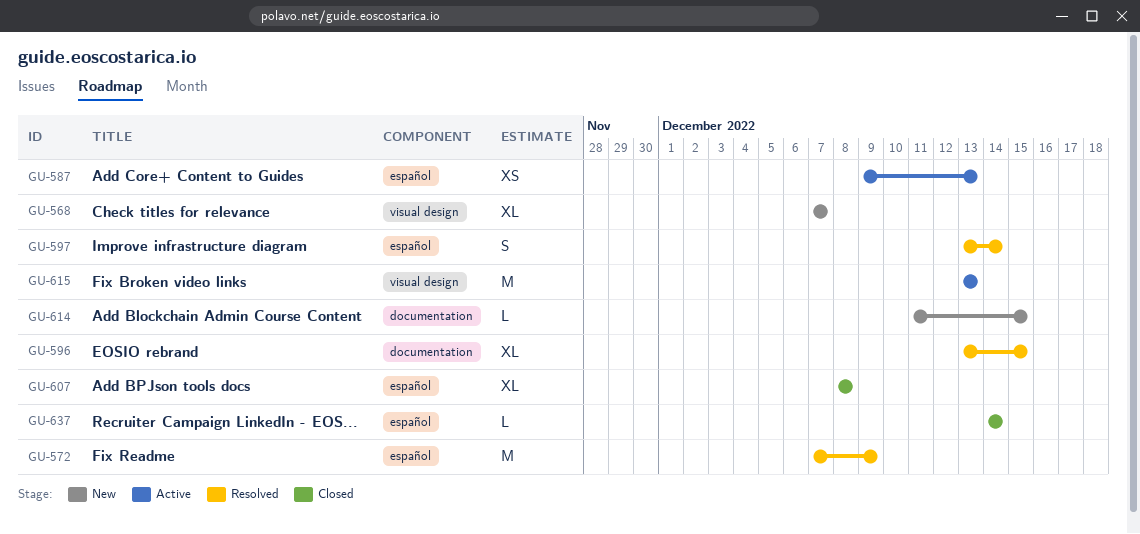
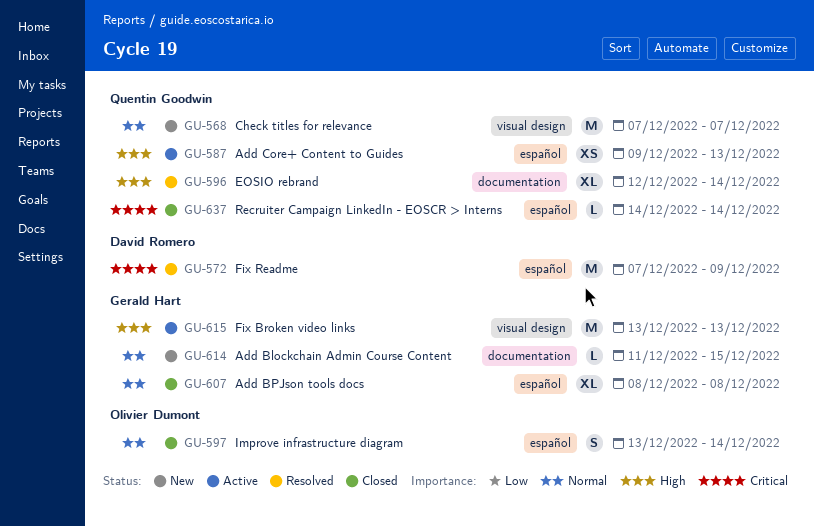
GU-568, estimate: XL -> M
GU-596, start: Dec 13 -> Dec 12
GU-596, due: Dec 15 -> Dec 14
GU-597, status: Resolved -> Closed

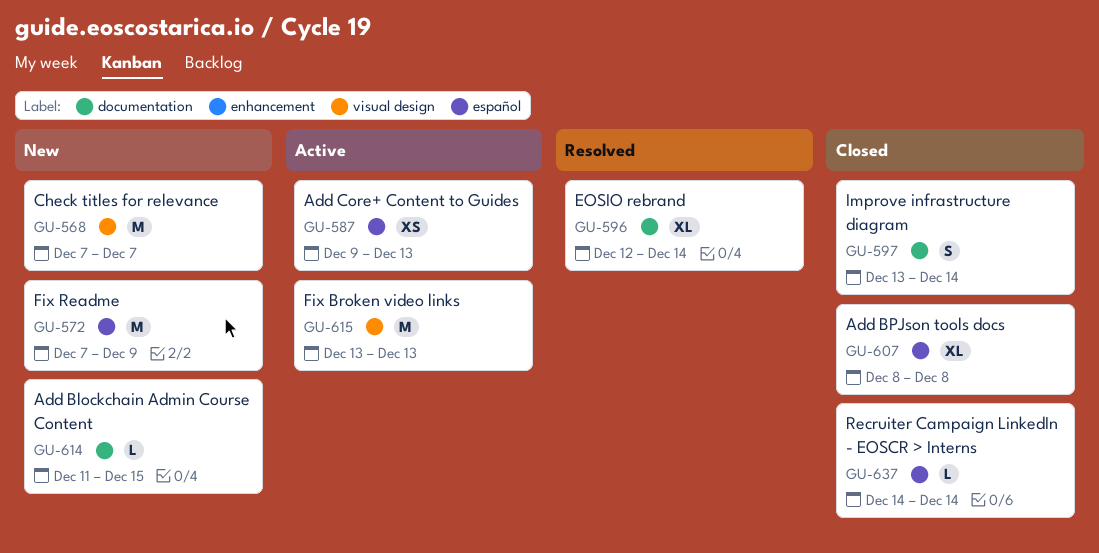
GU-572, status: Resolved -> New
GU-597, label: español -> documentation

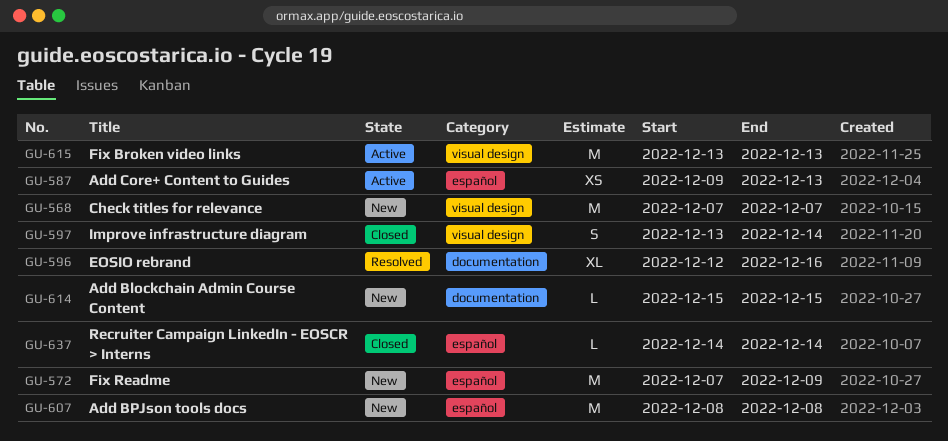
GU-596, due: Dec 14 -> Dec 16
GU-597, label: documentation -> visual design
GU-607, status: Closed -> New
GU-607, estimate: XL -> M
GU-614, start: Dec 11 -> Dec 15

